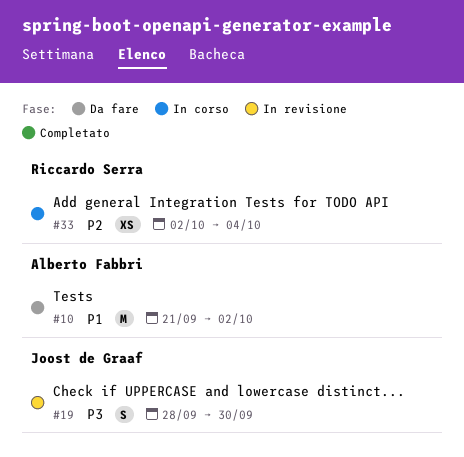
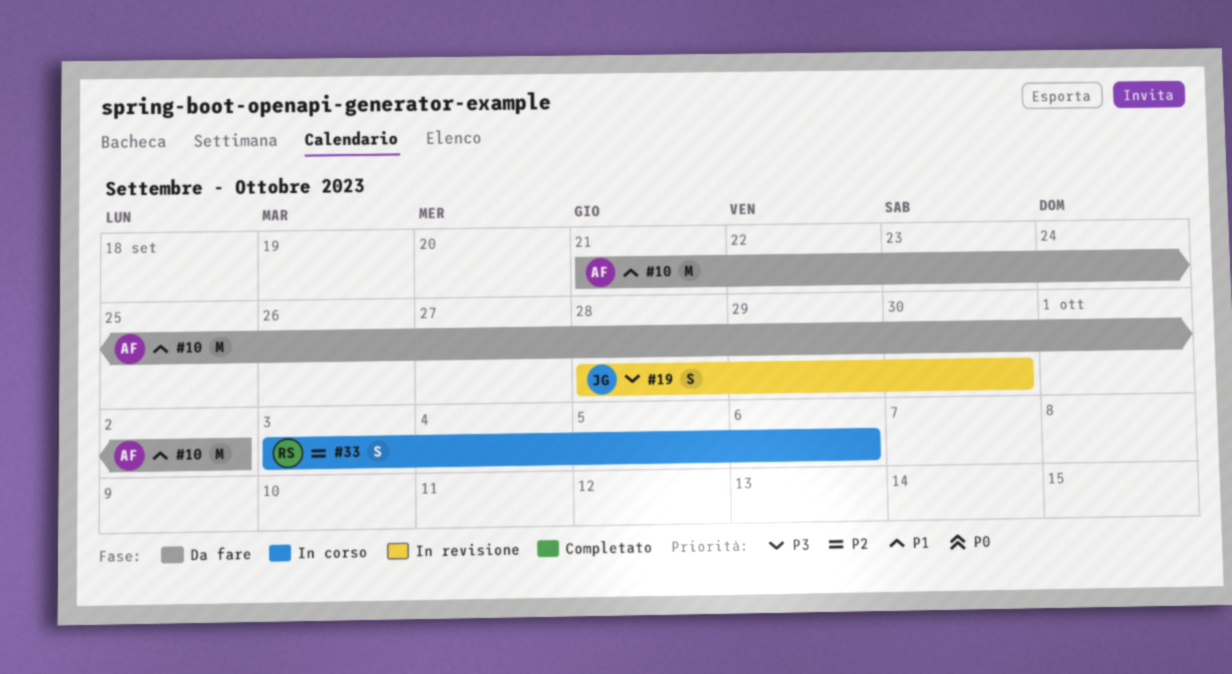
#33, estimate: XS -> S
#33, start: Oct 2 -> Oct 3
#33, due: Oct 4 -> Oct 6

